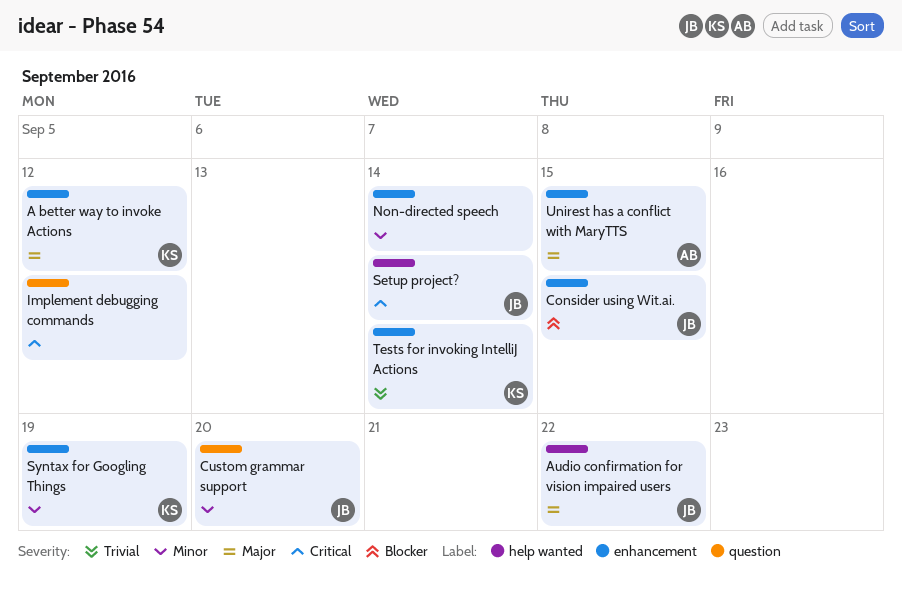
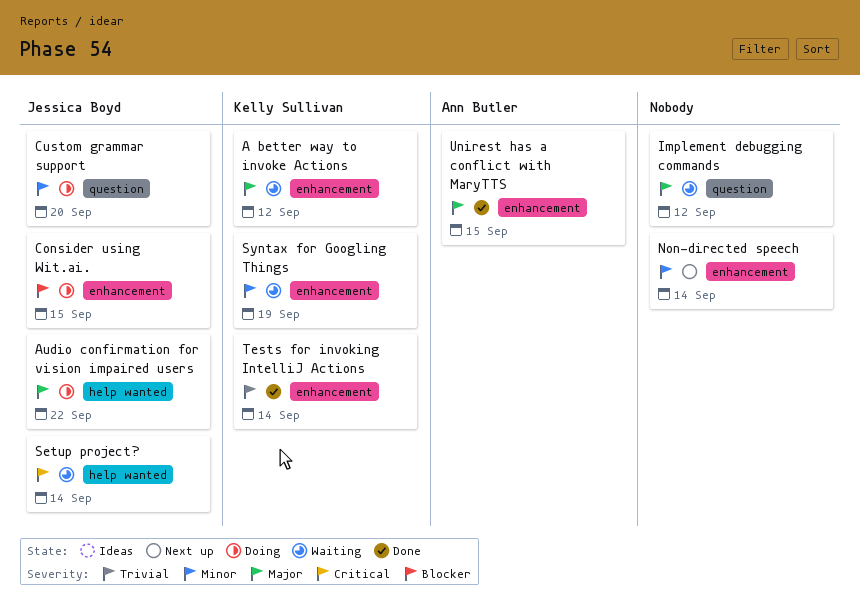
Implement debugging commands, priority: Critical -> Major

